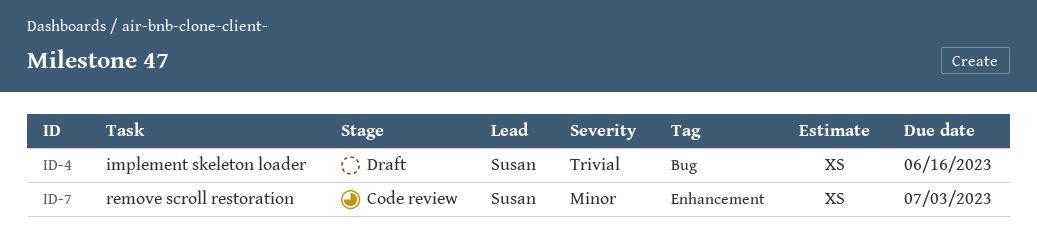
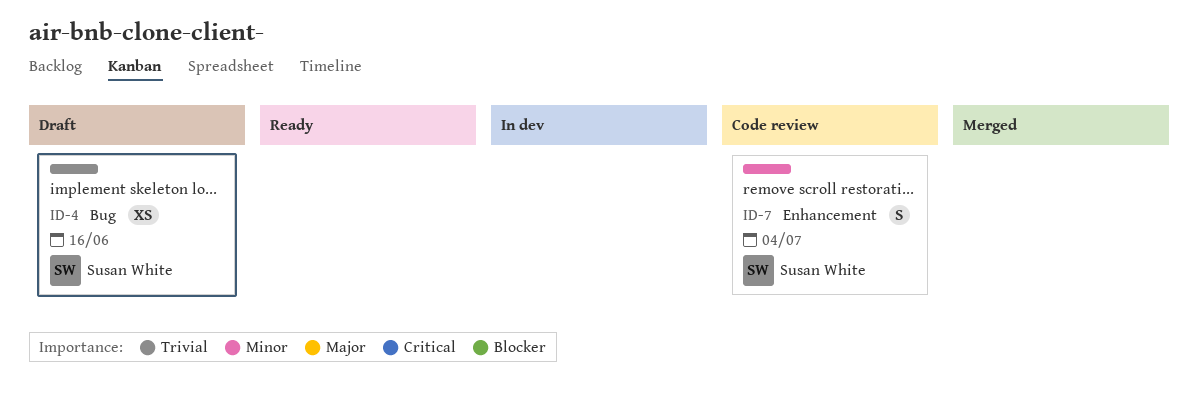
ID-7, estimate: XS -> S
ID-7, due: Jul 3 -> Jul 4

